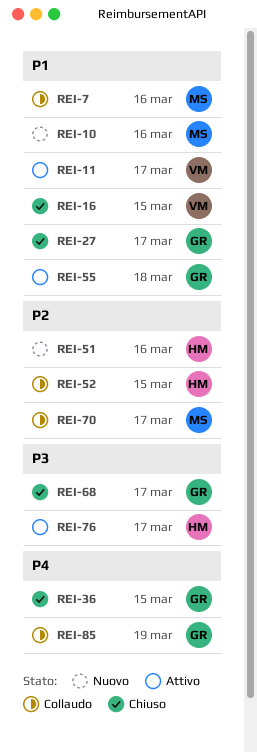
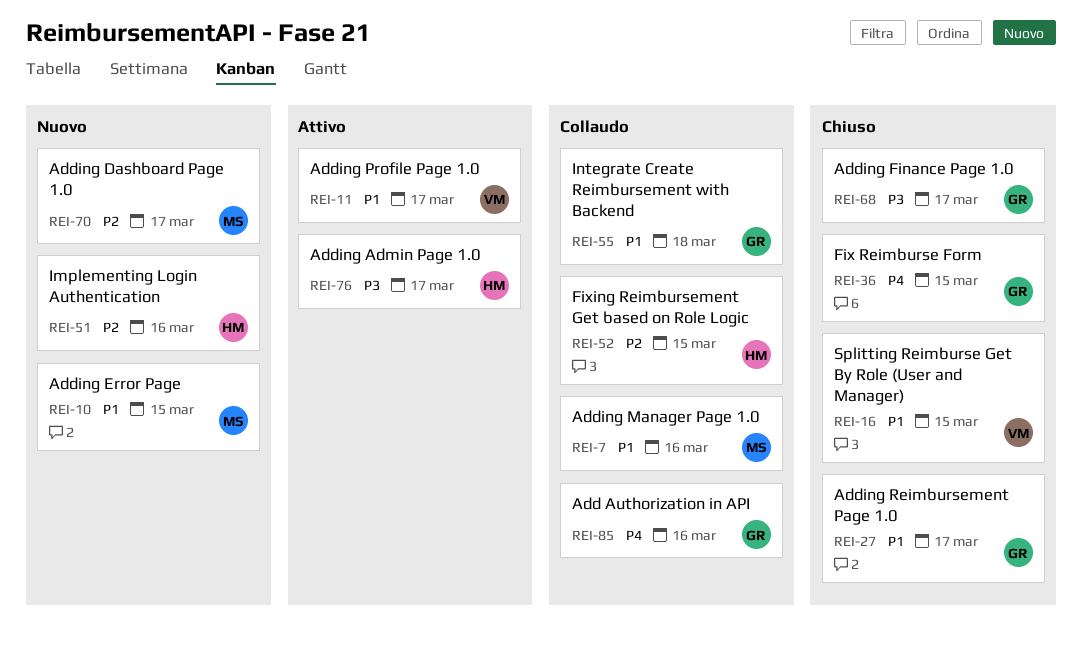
REI-10, due: Mar 16 -> Mar 15
REI-55, status: Attivo -> Collaudo
REI-70, status: Collaudo -> Nuovo
REI-85, due: Mar 19 -> Mar 16

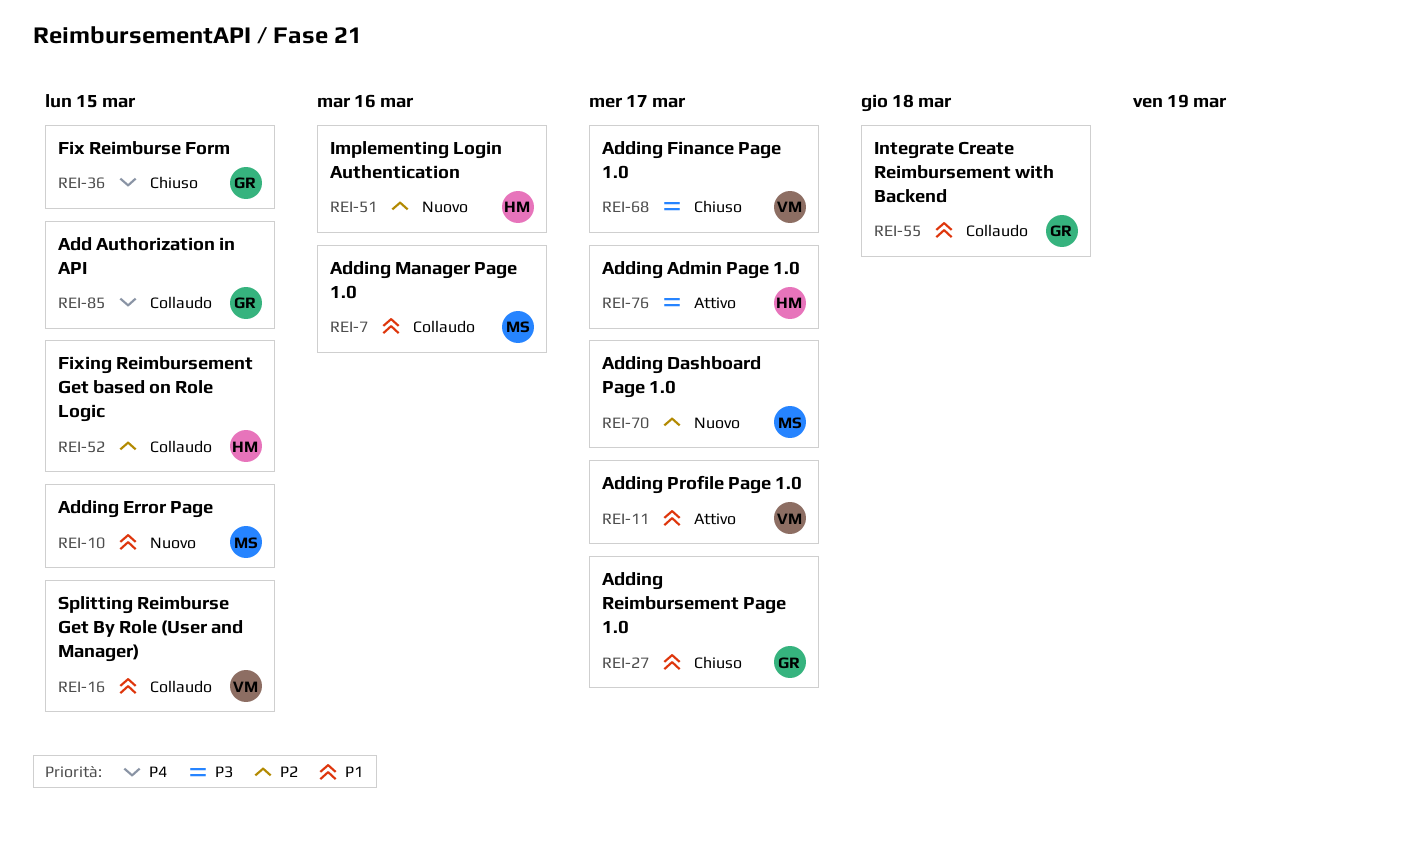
REI-16, status: Chiuso -> Collaudo
REI-68, owner: GR -> VM
REI-85, due: Mar 16 -> Mar 15

